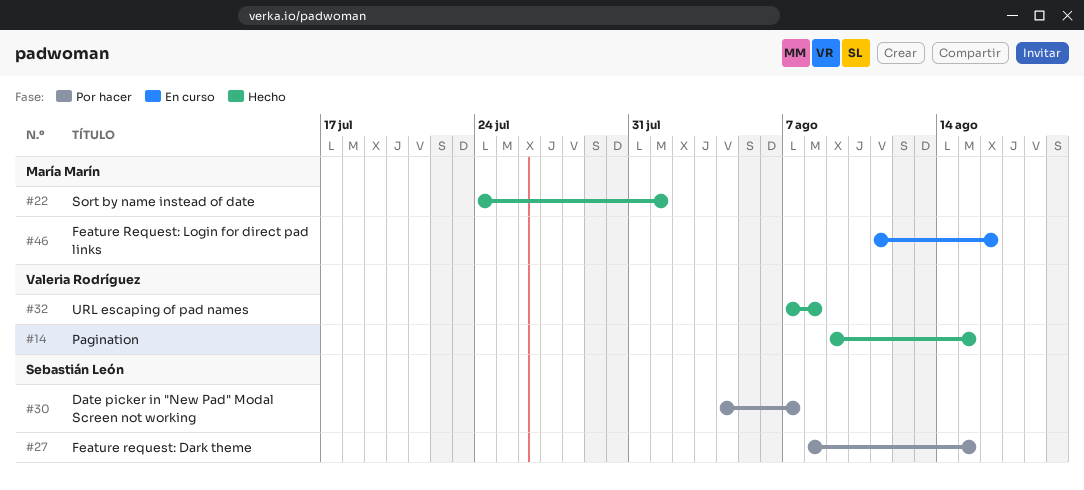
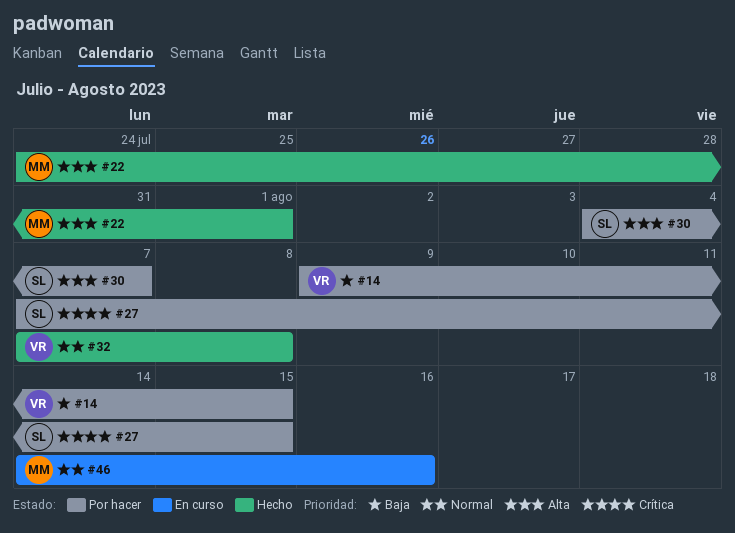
#14, status: Hecho -> Por hacer
#27, start: Aug 8 -> Aug 7
#46, start: Aug 11 -> Aug 14

